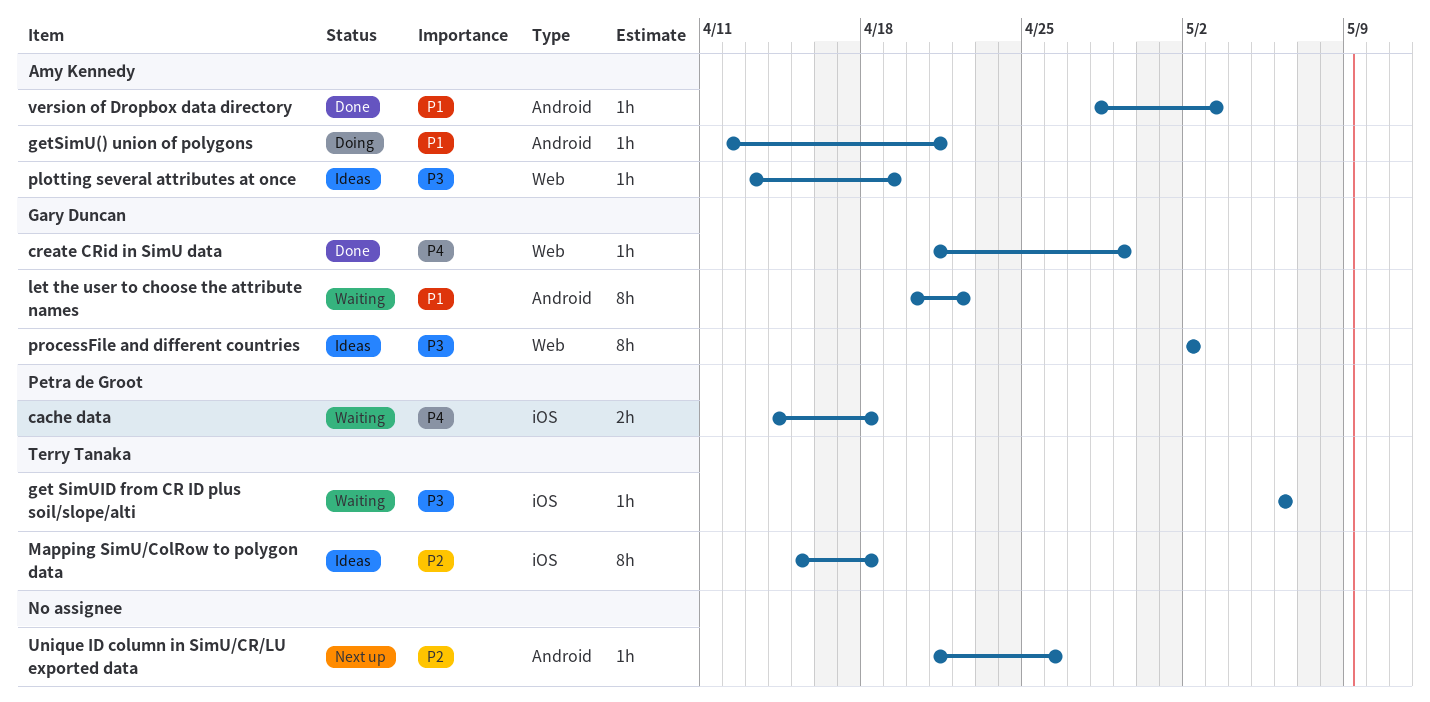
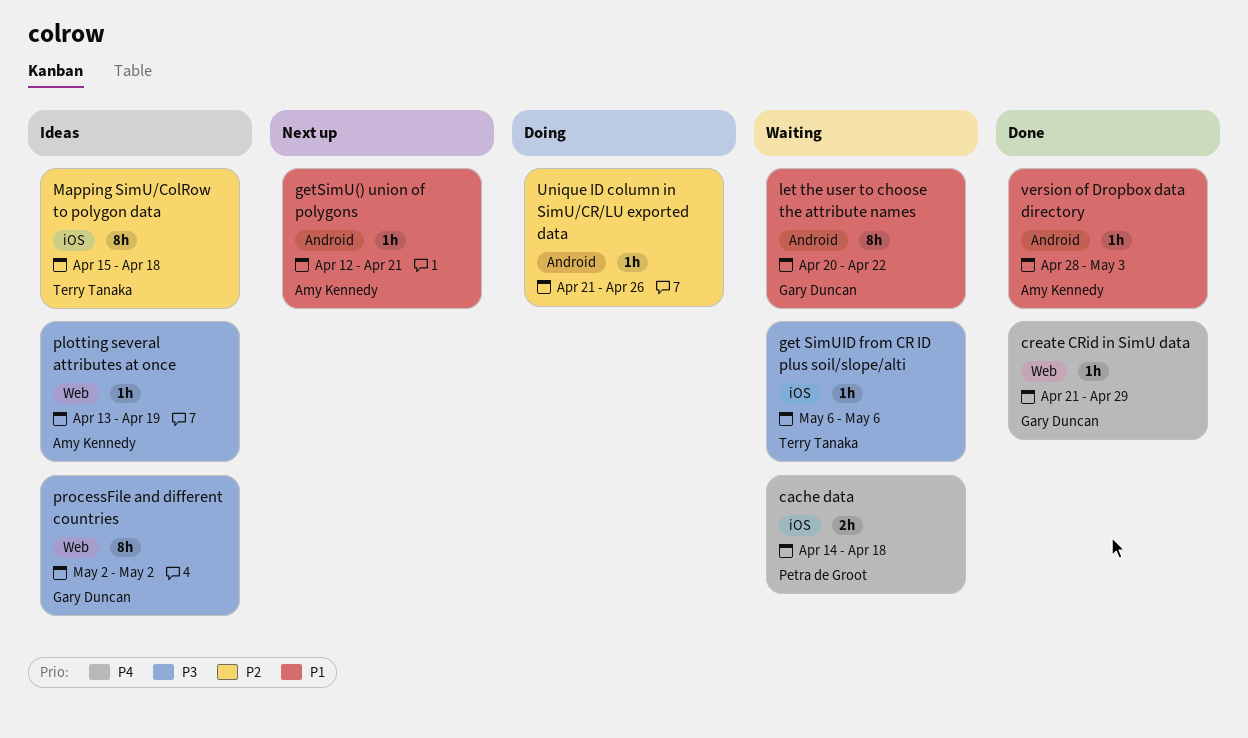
getSimU() union of polygons, status: Doing -> Next up
Unique ID column in SimU/CR/LU exported data, status: Next up -> Doing

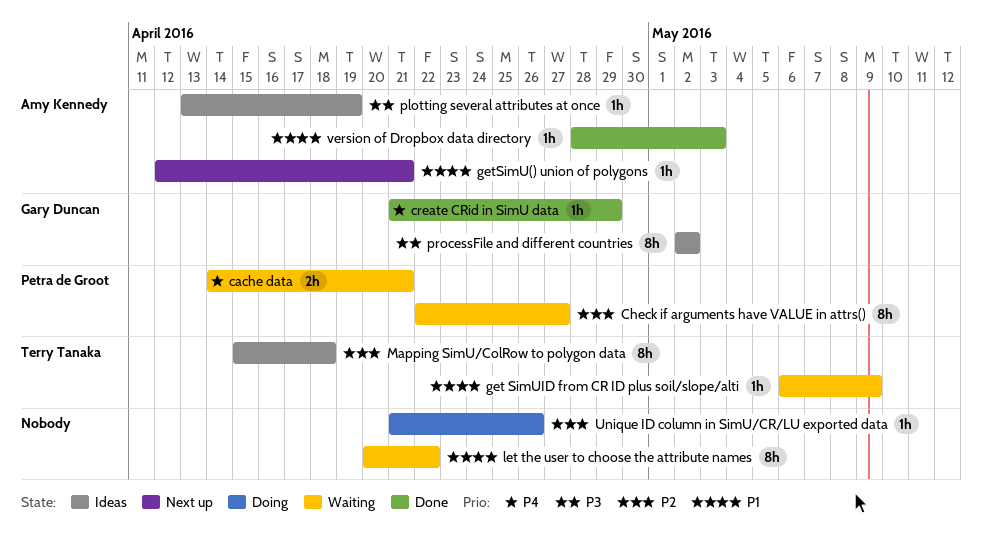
cache data, due: Apr 18 -> Apr 21
Check if arguments have VALUE in attrs(): none -> present
get SimUID from CR ID plus soil/slope/alti, priority: P3 -> P1
get SimUID from CR ID plus soil/slope/alti, due: May 6 -> May 9
let the user to choose the attribute names, owner: Gary Duncan -> none

